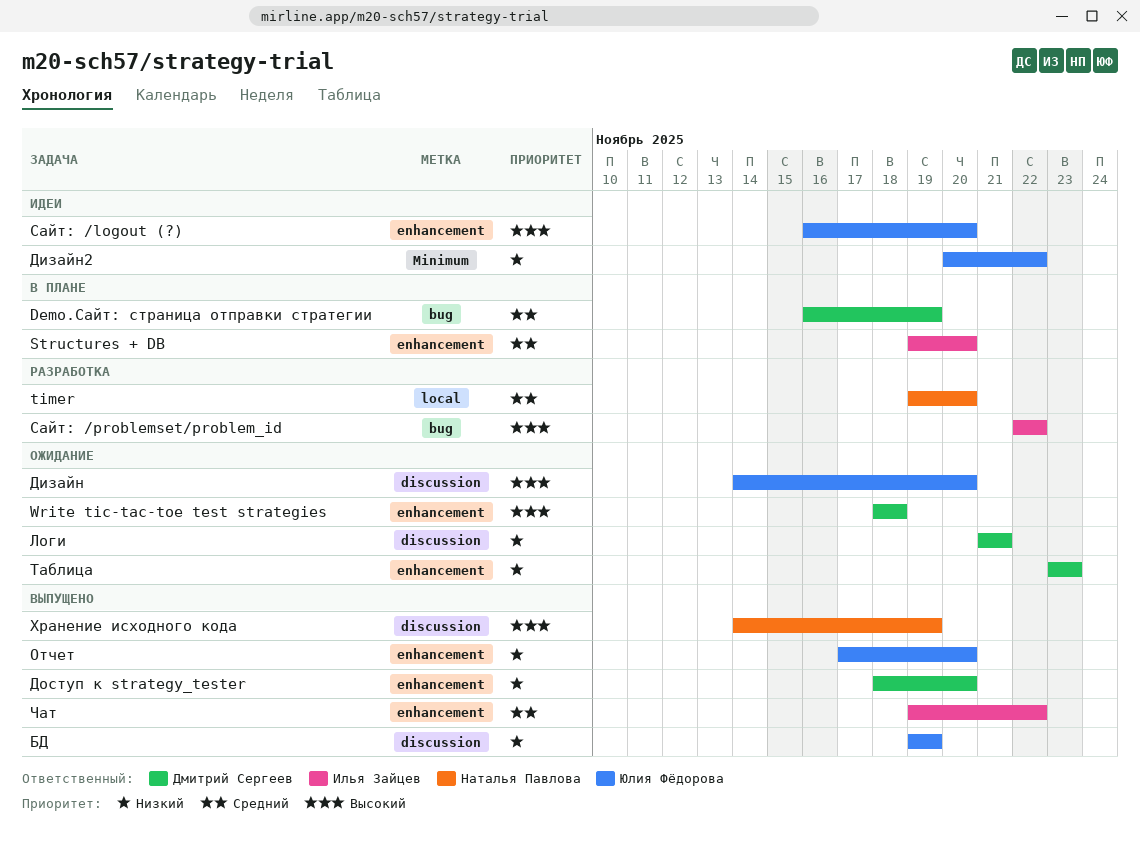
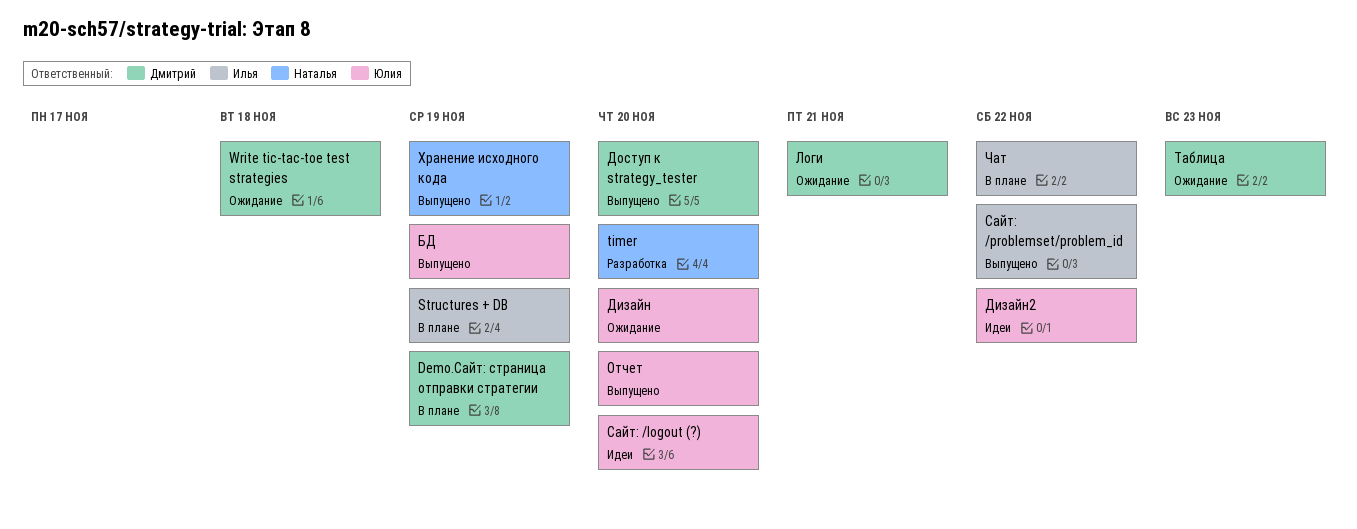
Structures + DB, due: Nov 20 -> Nov 19
Сайт: /problemset/problem_id, status: Разработка -> Выпущено
Чат, status: Выпущено -> В плане

